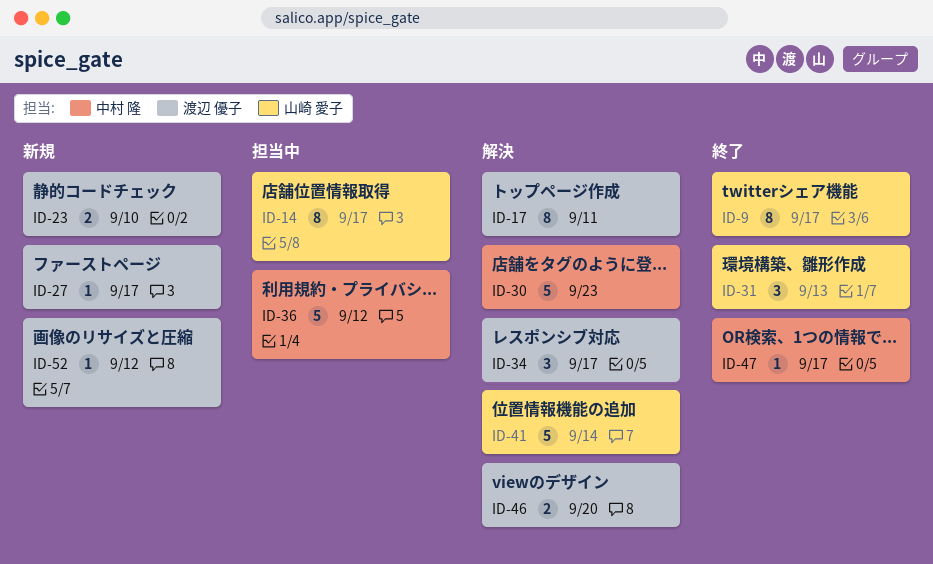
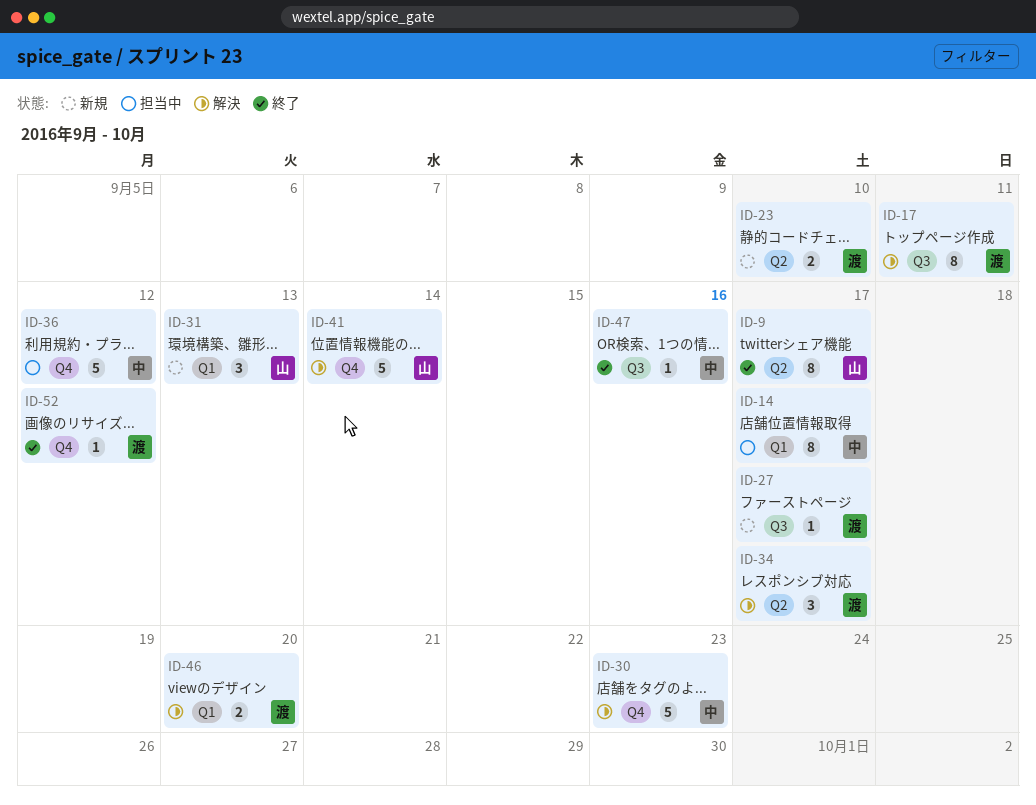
ID-14, owner: 山崎 愛子 -> 中村 隆
ID-31, status: 終了 -> 新規
ID-47, due: Sep 17 -> Sep 16
ID-52, status: 新規 -> 終了

